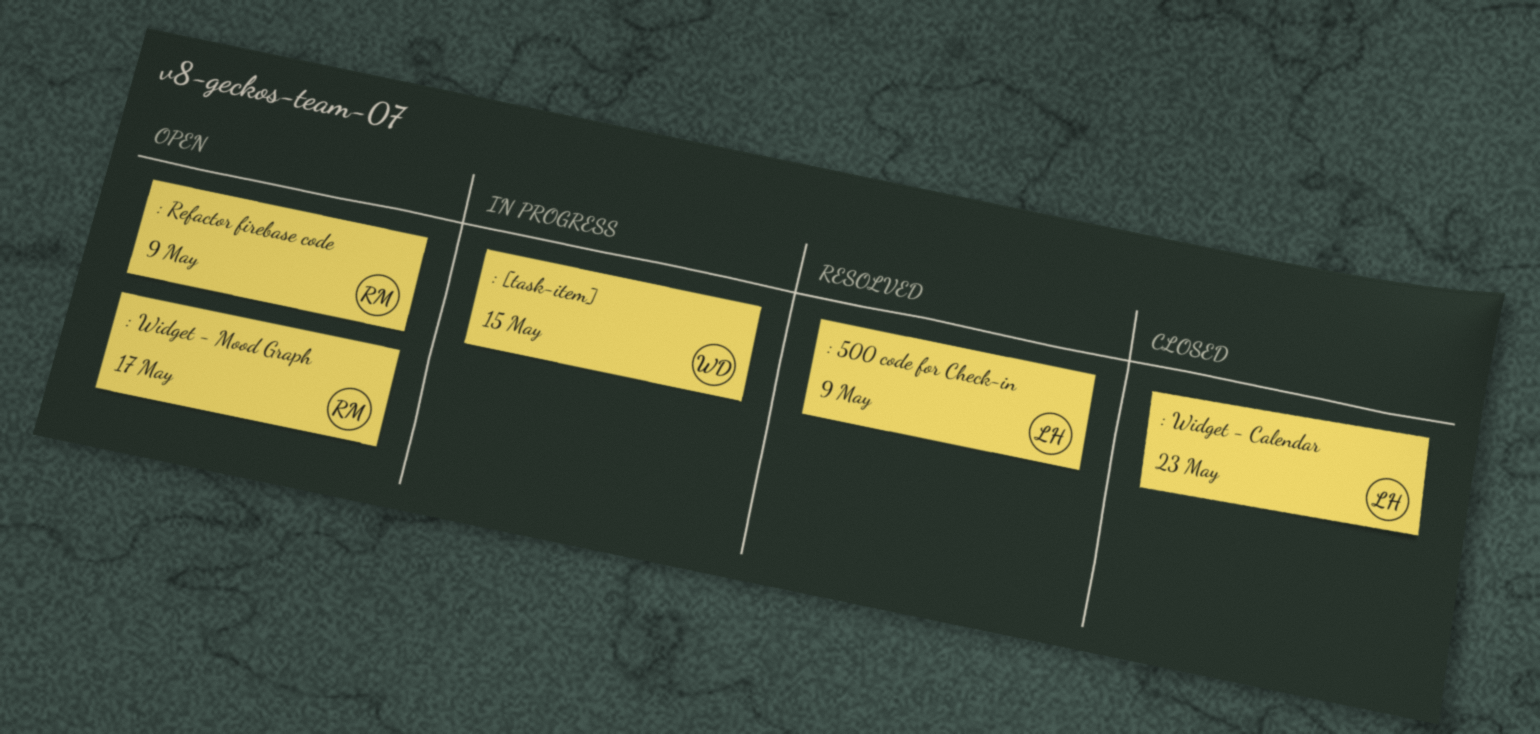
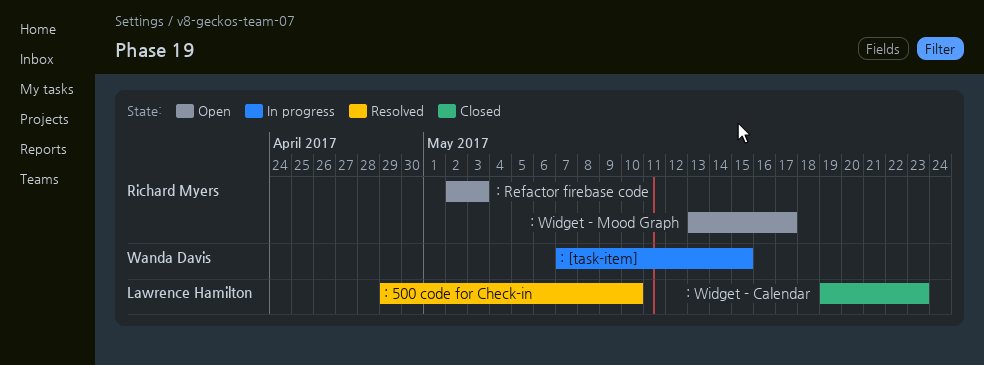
: 500 code for Check-in, due: May 9 -> May 10
: Refactor firebase code, due: May 9 -> May 3

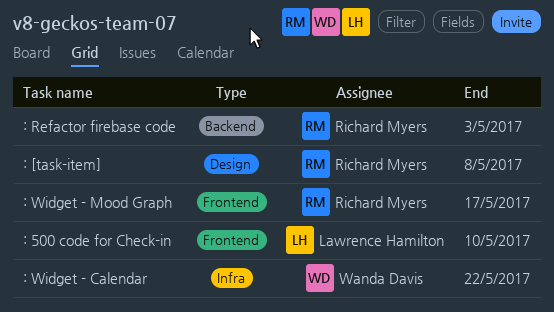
: [task-item], owner: Wanda Davis -> Richard Myers
: [task-item], due: May 15 -> May 8
: Widget - Calendar, owner: Lawrence Hamilton -> Wanda Davis
: Widget - Calendar, due: May 23 -> May 22

